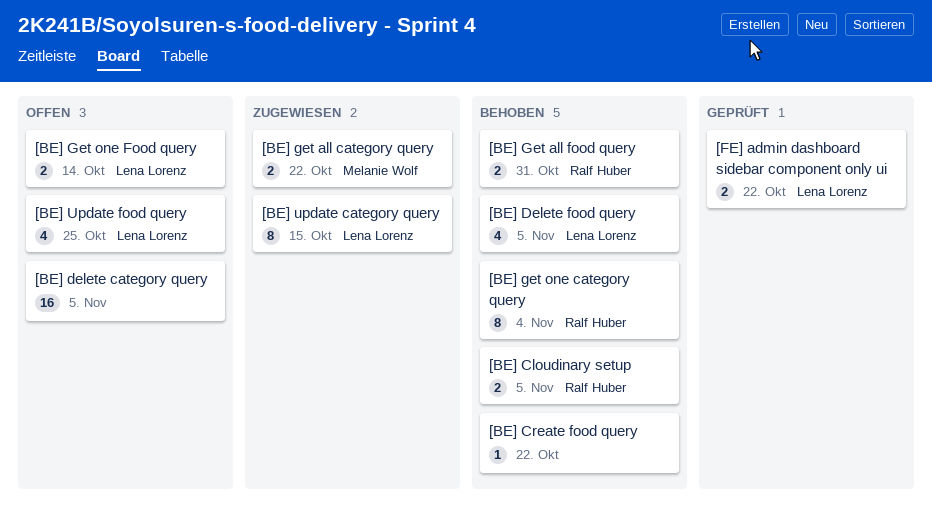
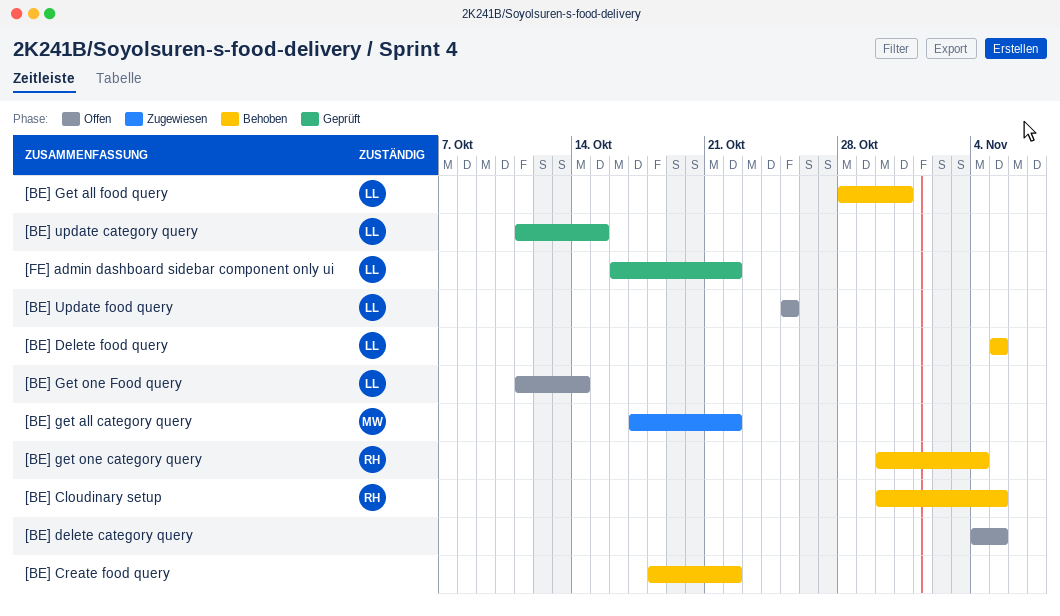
[BE] Get all food query, owner: Ralf Huber -> Lena Lorenz
[BE] update category query, status: Zugewiesen -> Geprüft

